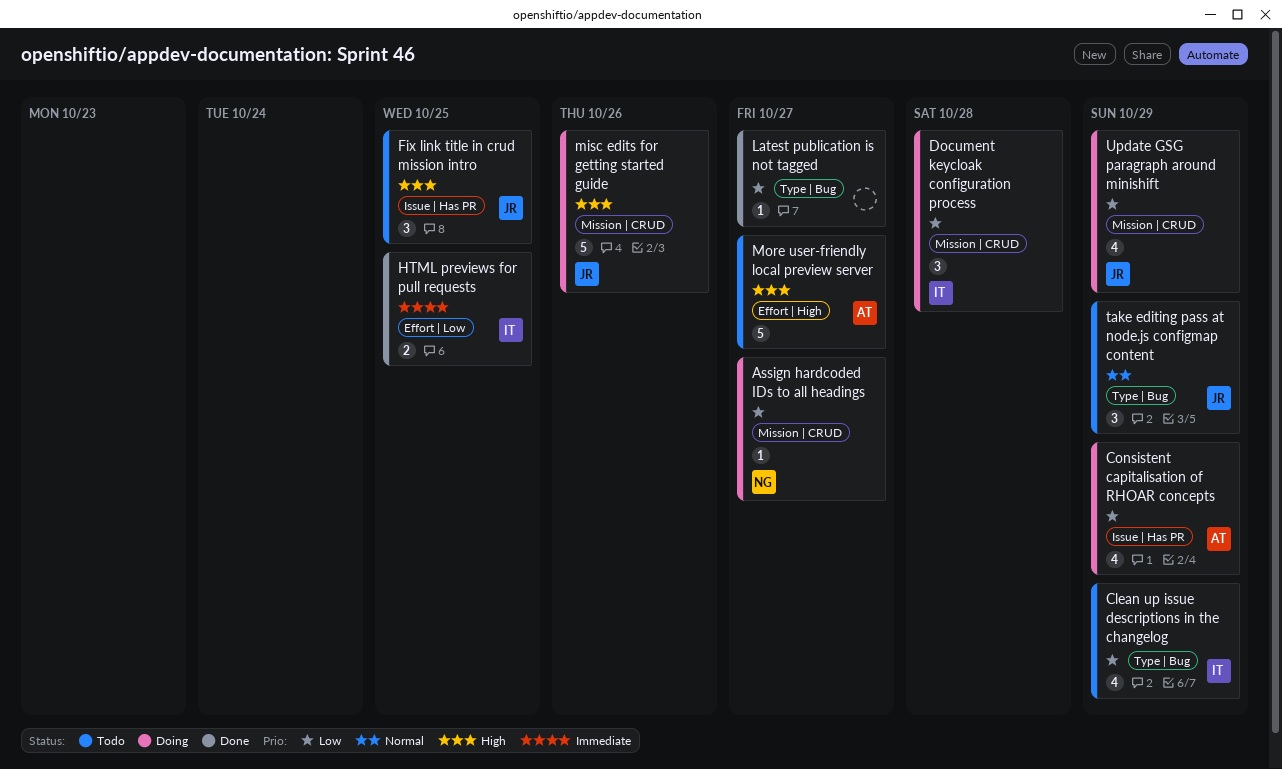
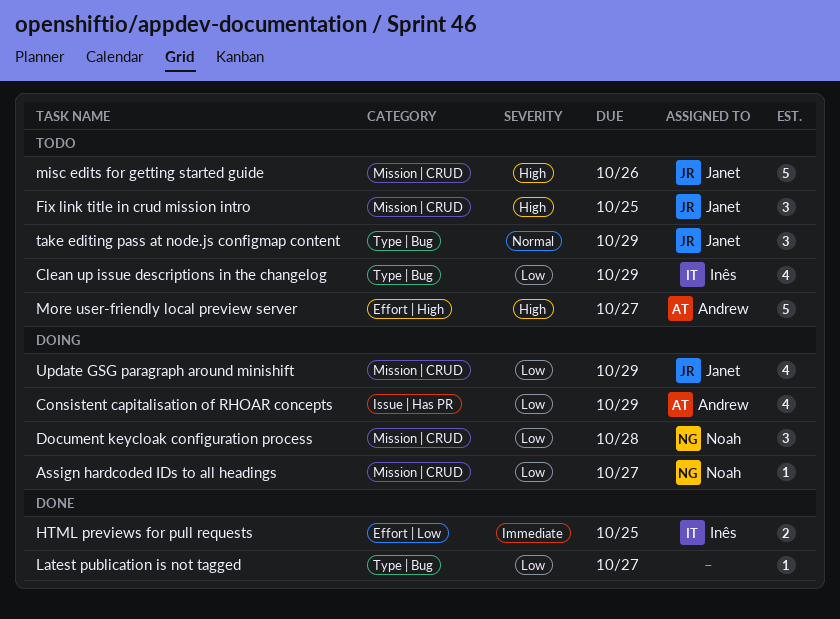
Document keycloak configuration process, owner: Inês -> Noah
Fix link title in crud mission intro, label: Issue | Has PR -> Mission | CRUD
misc edits for getting started guide, status: Doing -> Todo

